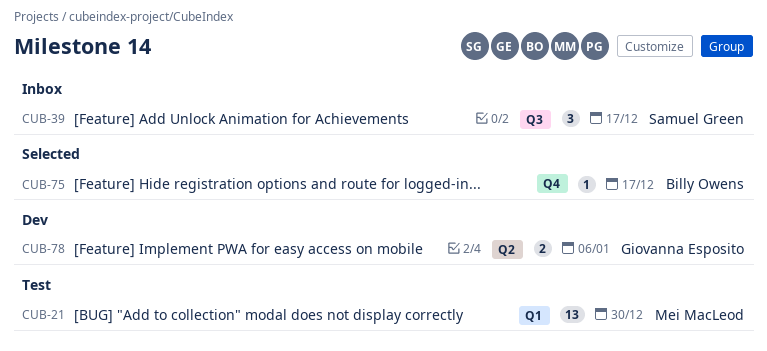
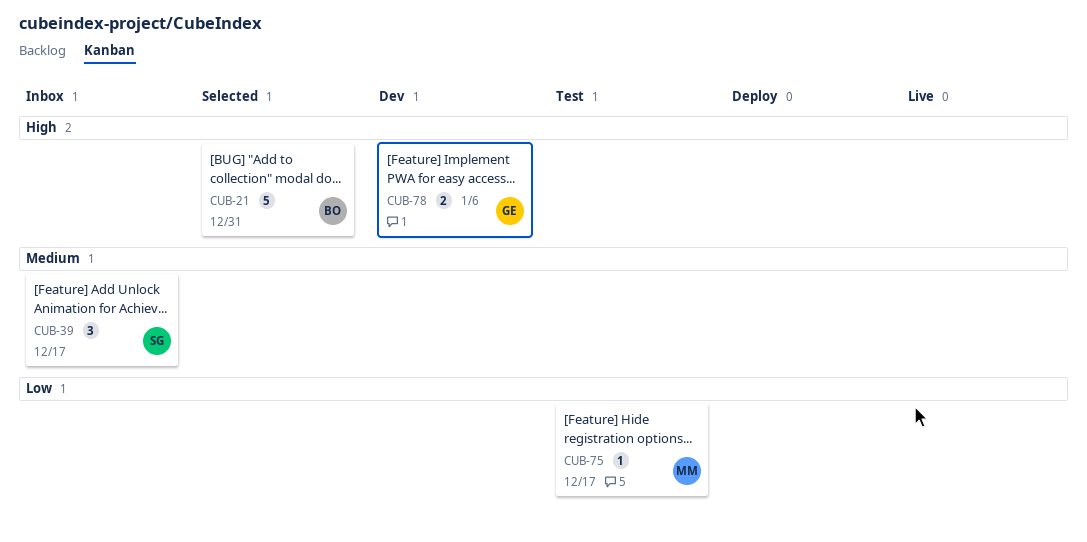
CUB-21, status: Test -> Selected
CUB-21, owner: Mei MacLeod -> Billy Owens
CUB-21, estimate: 13 -> 5
CUB-21, due: Dec 30 -> Dec 31
CUB-75, status: Selected -> Test
CUB-75, owner: Billy Owens -> Mei MacLeod

